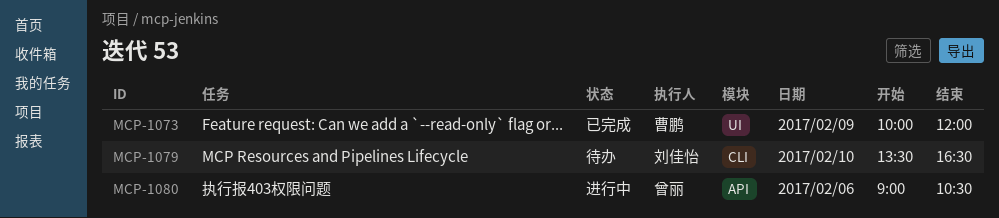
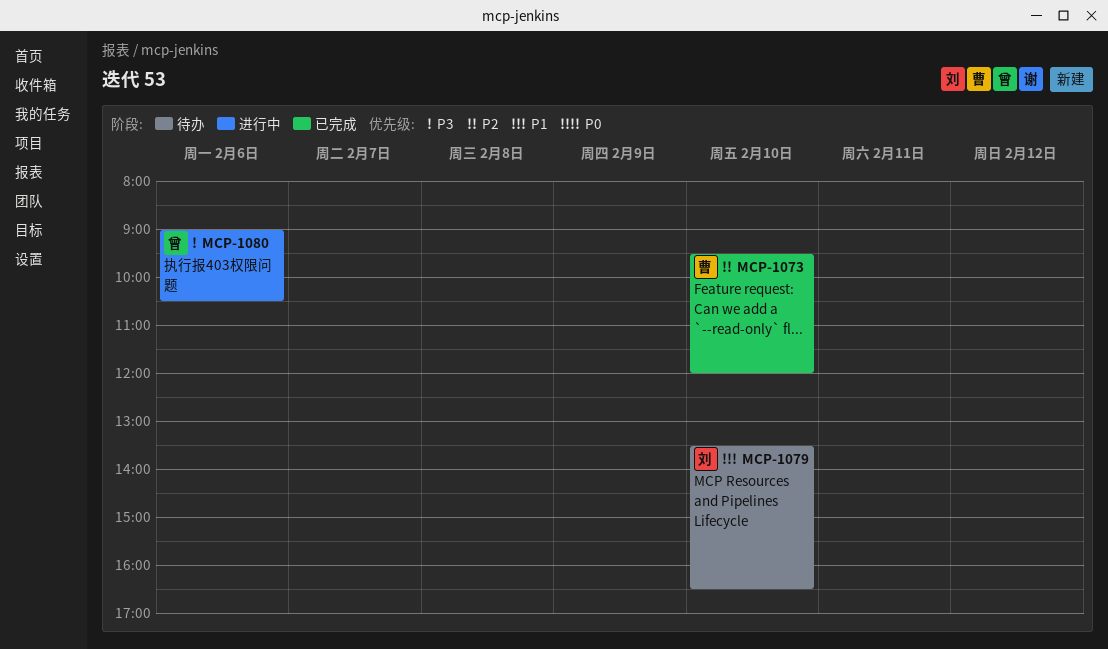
MCP-1073, day: Feb 9 -> Feb 10
MCP-1073, begins: 10:00 -> 09:30

